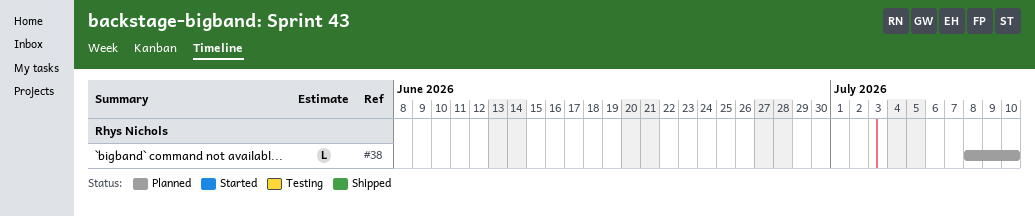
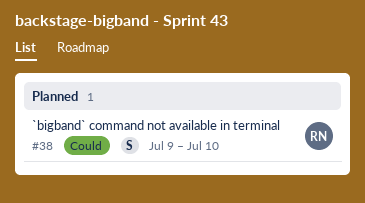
#38, estimate: L -> S
#38, start: Jul 8 -> Jul 9

